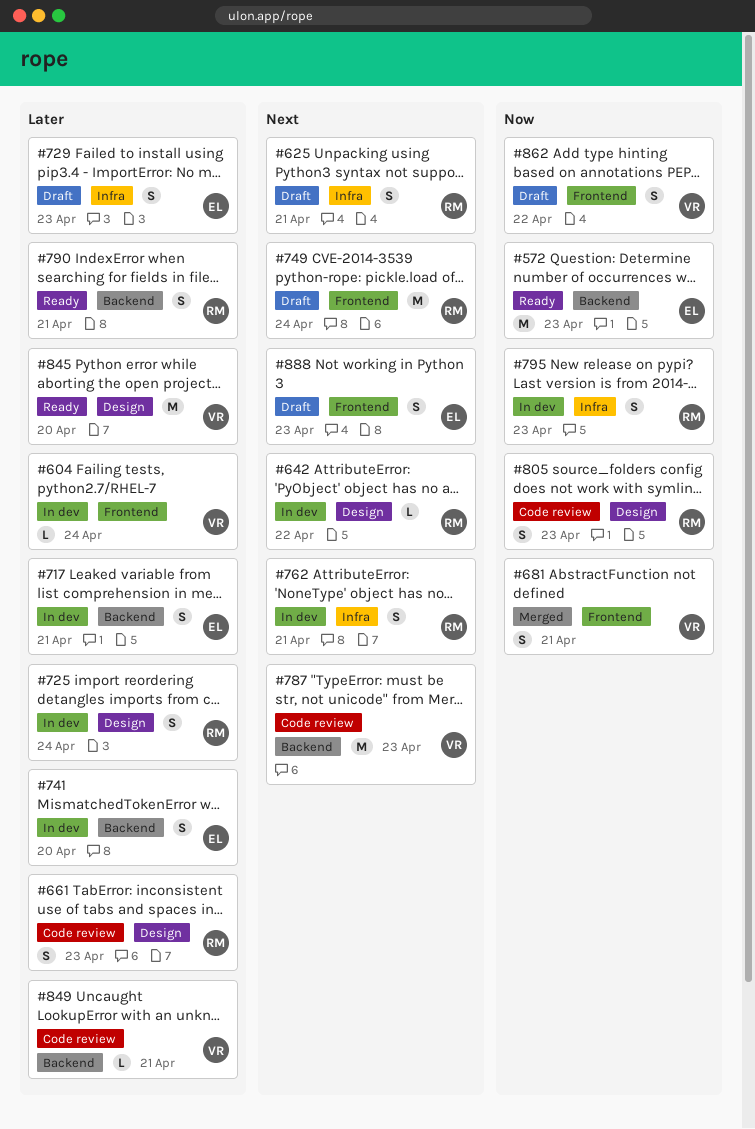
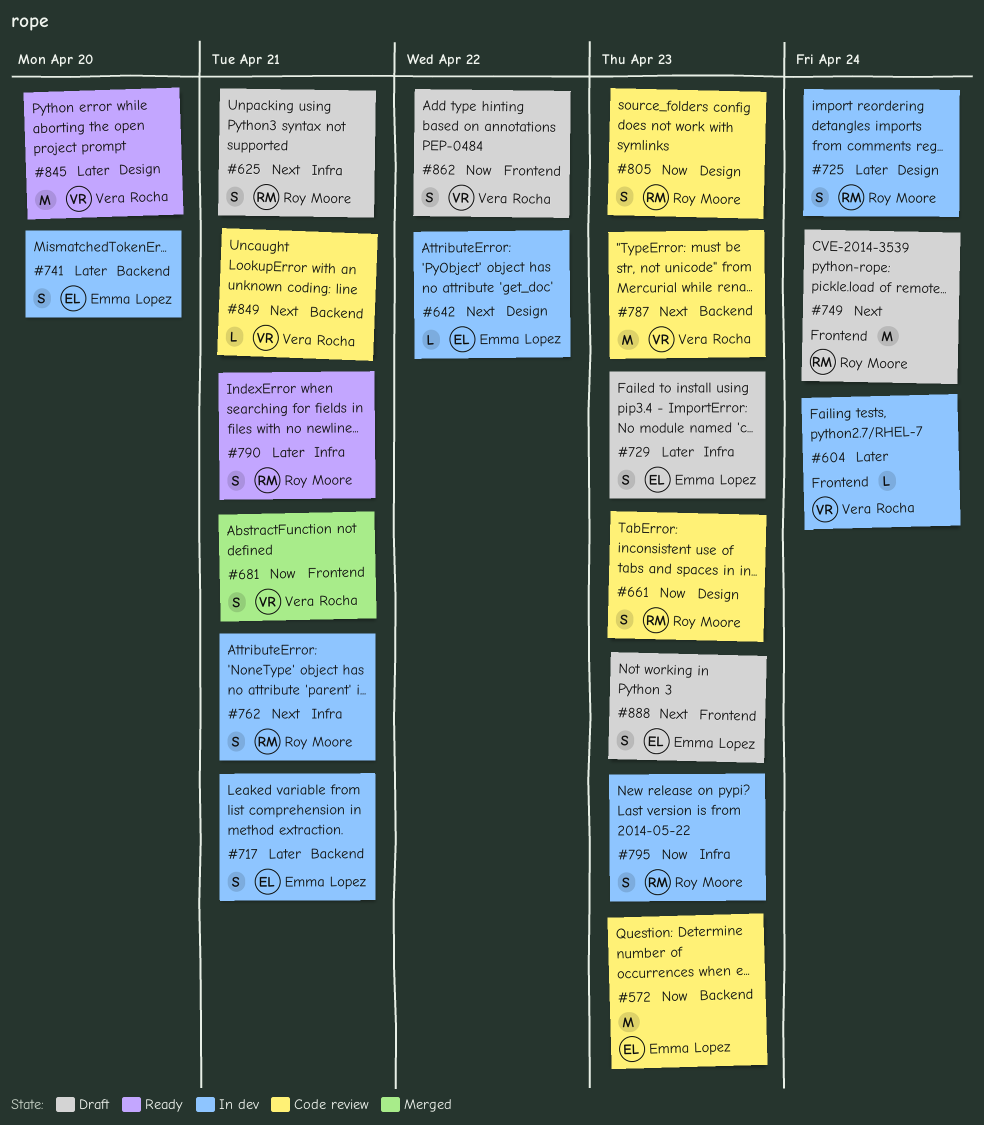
#572, status: Ready -> Code review
#642, owner: Roy Moore -> Emma Lopez
#661, priority: Later -> Now
#790, label: Backend -> Infra
#849, priority: Later -> Next

